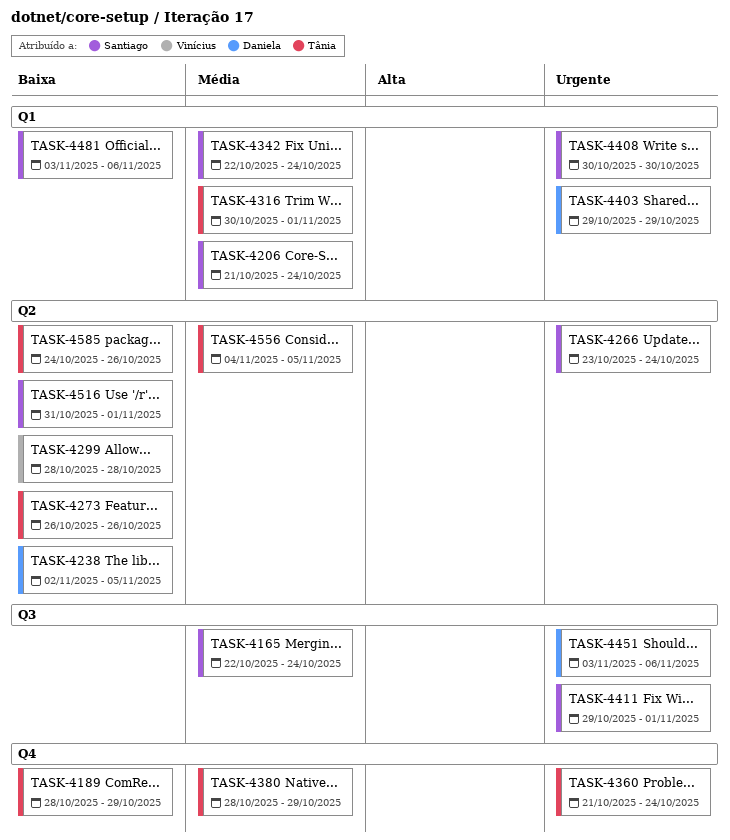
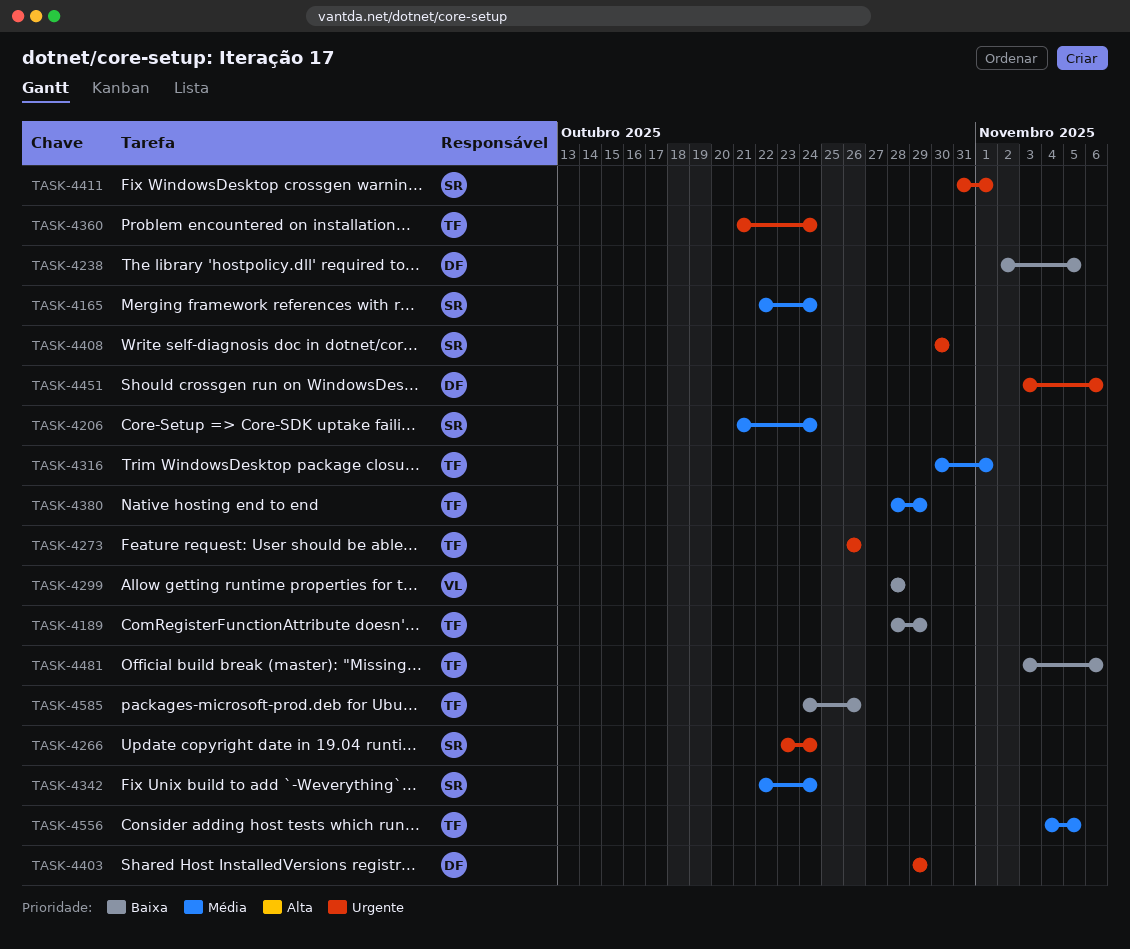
TASK-4273, priority: Baixa -> Urgente
TASK-4411, start: Oct 29 -> Oct 31
TASK-4481, owner: Santiago -> Tânia
TASK-4516: present -> none

